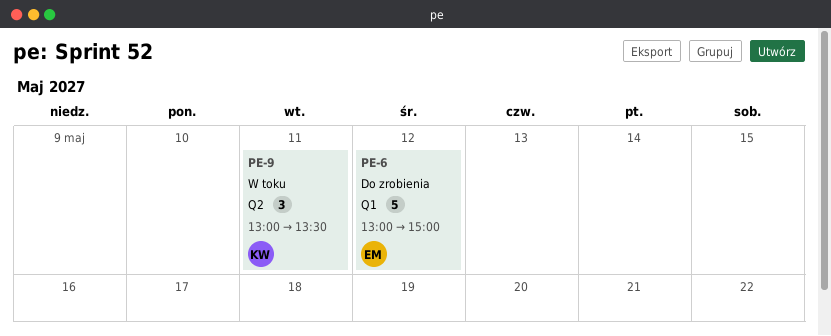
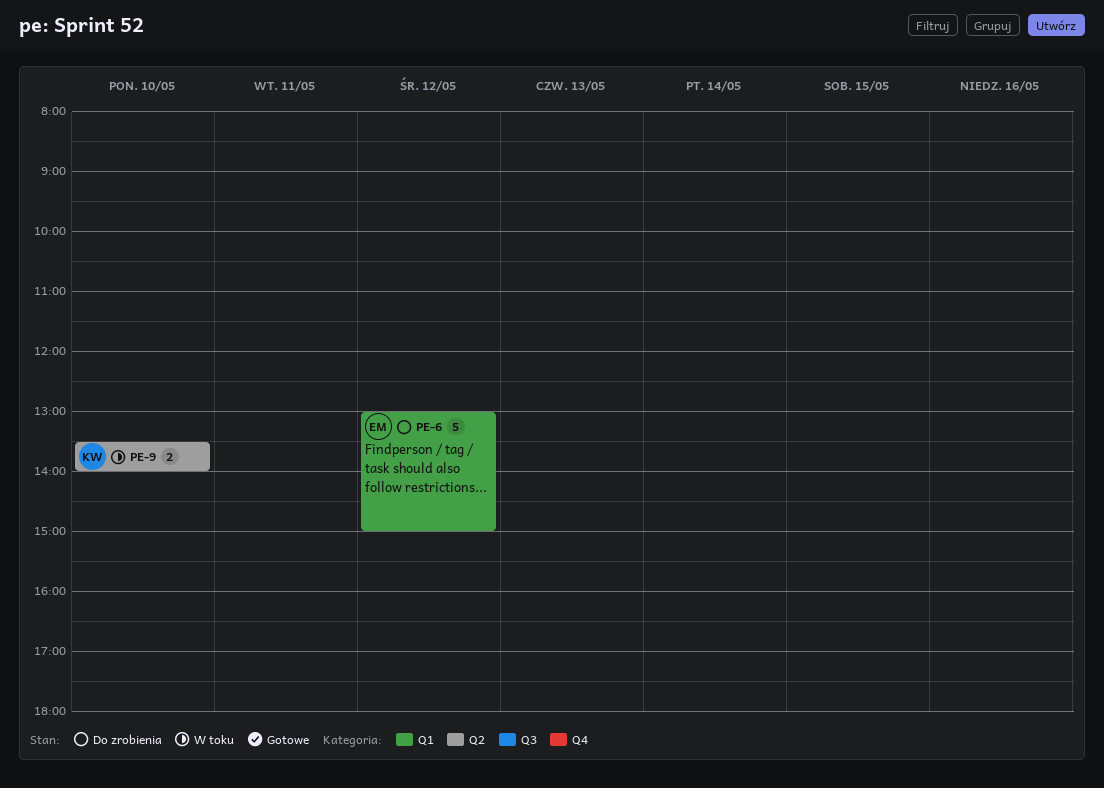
PE-9, estimate: 3 -> 2
PE-9, day: May 11 -> May 10
PE-9, begins: 13:00 -> 13:30
PE-9, ends: 13:30 -> 14:00

